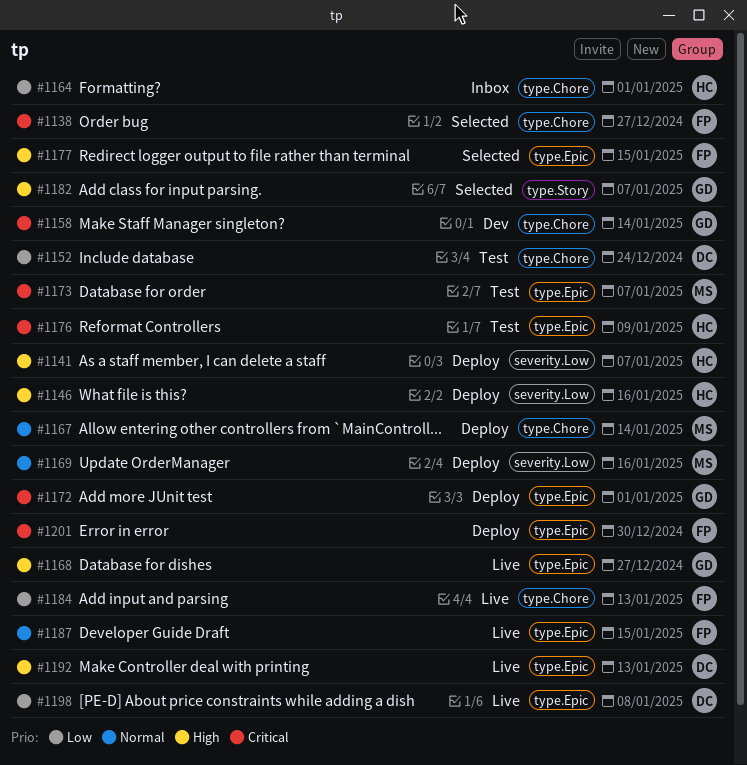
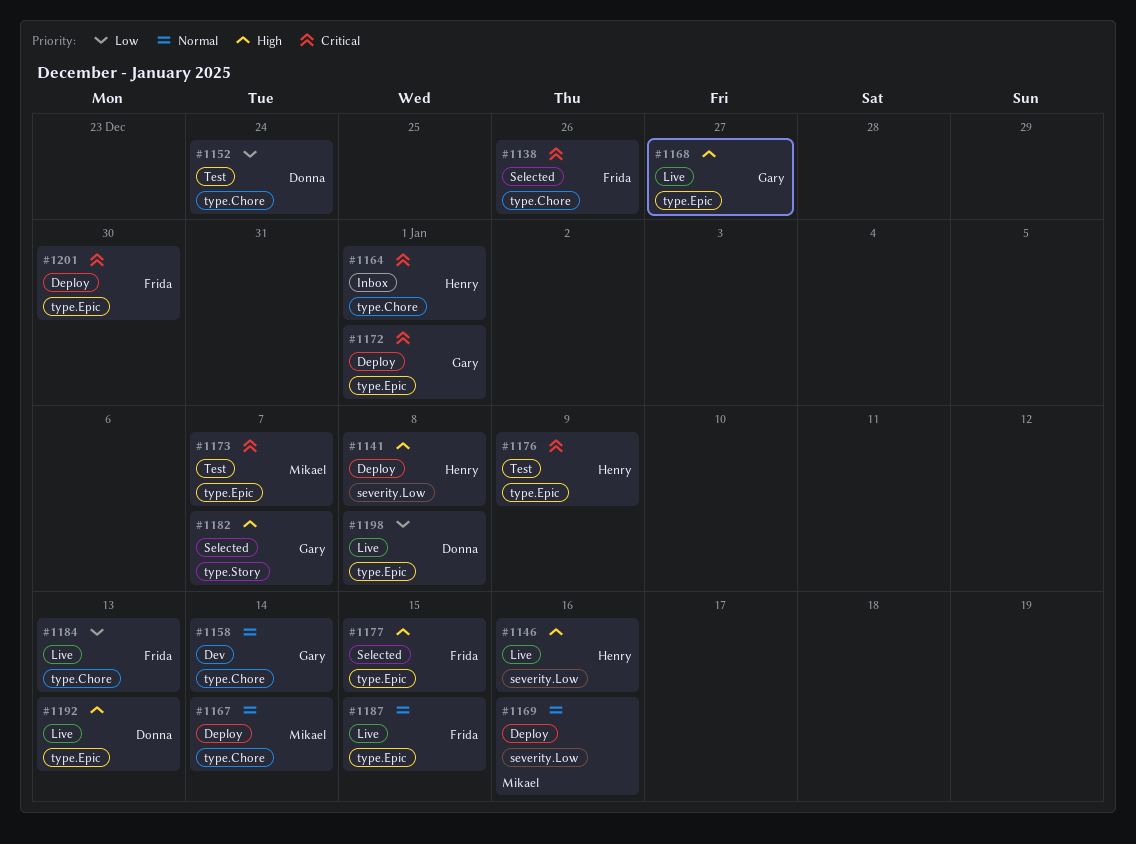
#1138, due: Dec 27 -> Dec 26
#1141, due: Jan 7 -> Jan 8
#1146, status: Deploy -> Live
#1158, priority: Critical -> Normal
#1164, priority: Low -> Critical

